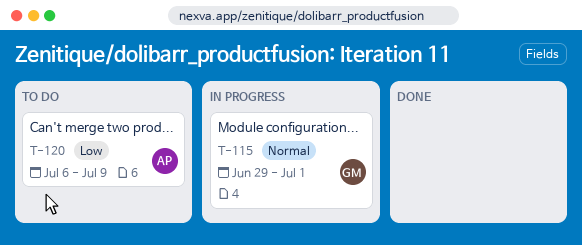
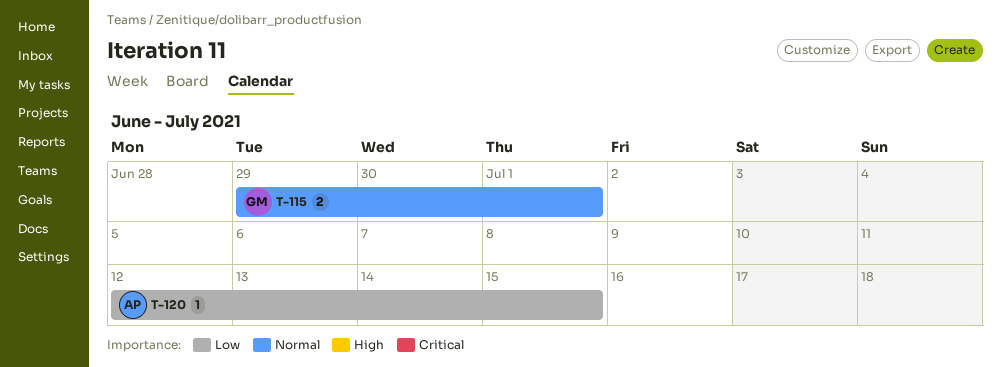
T-120, start: Jul 6 -> Jul 12
T-120, due: Jul 9 -> Jul 15

